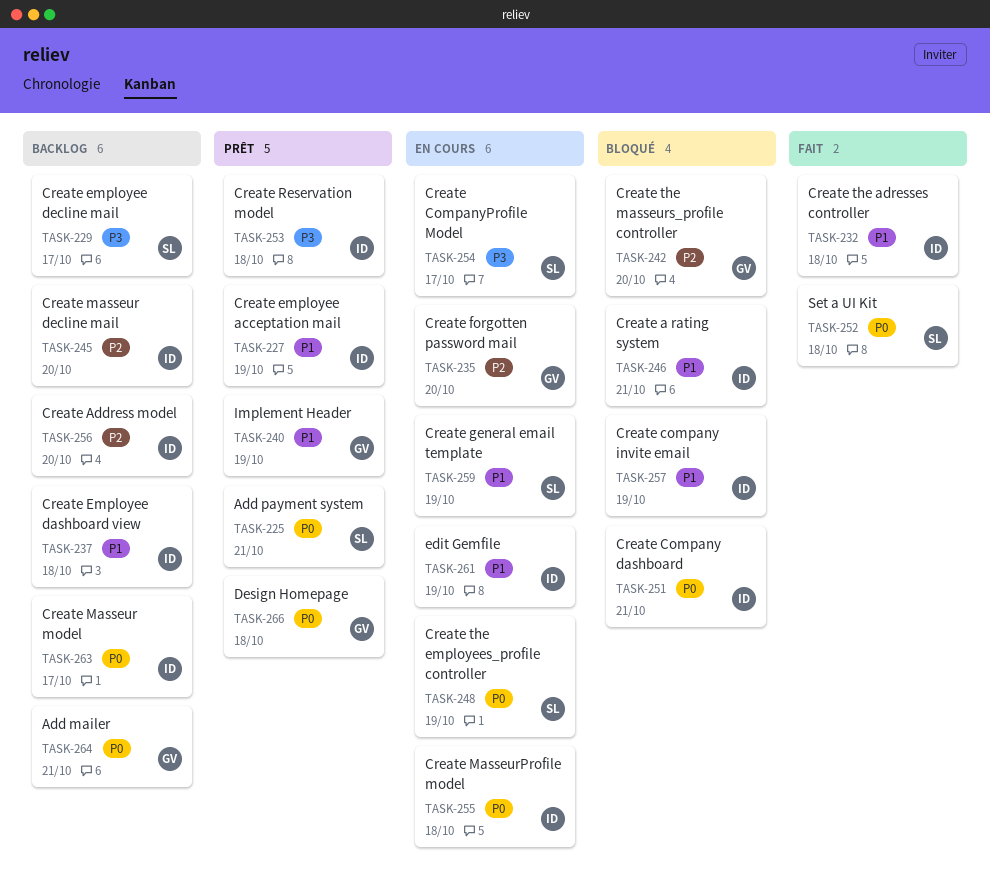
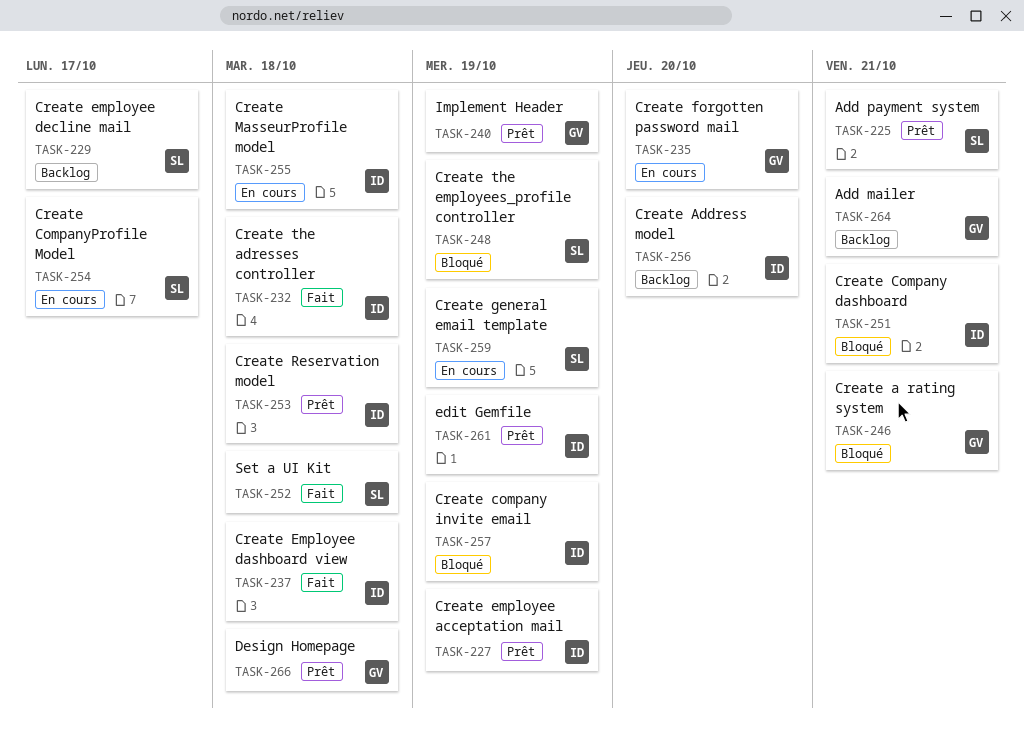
TASK-237, status: Backlog -> Fait
TASK-242: present -> none
TASK-245: present -> none
TASK-246, owner: ID -> GV
TASK-248, status: En cours -> Bloqué
TASK-261, status: En cours -> Prêt
TASK-263: present -> none

